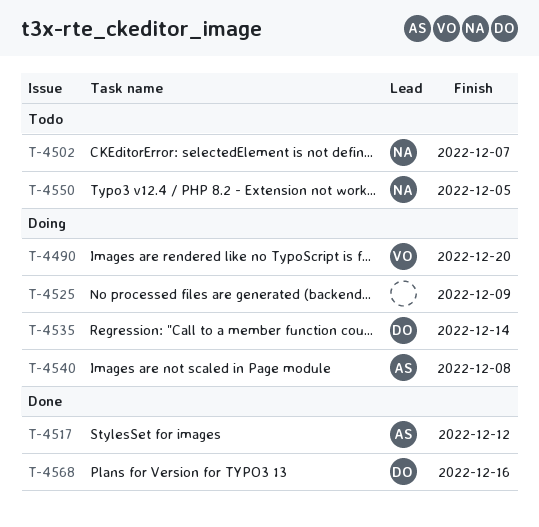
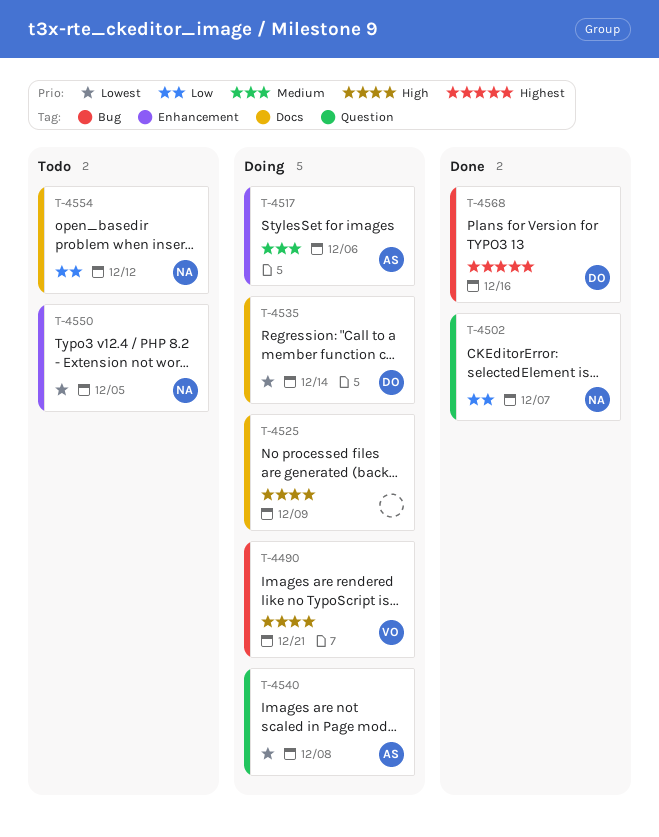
T-4490, due: Dec 20 -> Dec 21
T-4502, status: Todo -> Done
T-4517, status: Done -> Doing
T-4517, due: Dec 12 -> Dec 6
T-4554: none -> present

